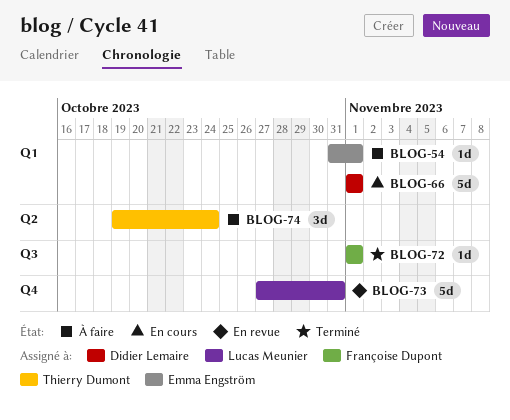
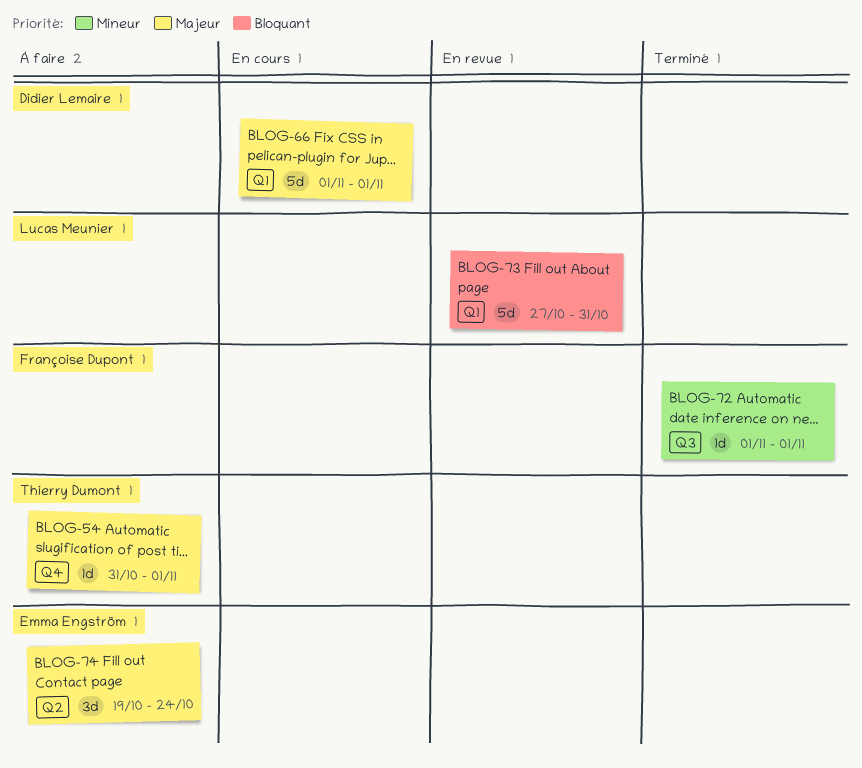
BLOG-54, owner: Emma Engström -> Thierry Dumont
BLOG-54, label: Q1 -> Q4
BLOG-73, label: Q4 -> Q1
BLOG-74, owner: Thierry Dumont -> Emma Engström

